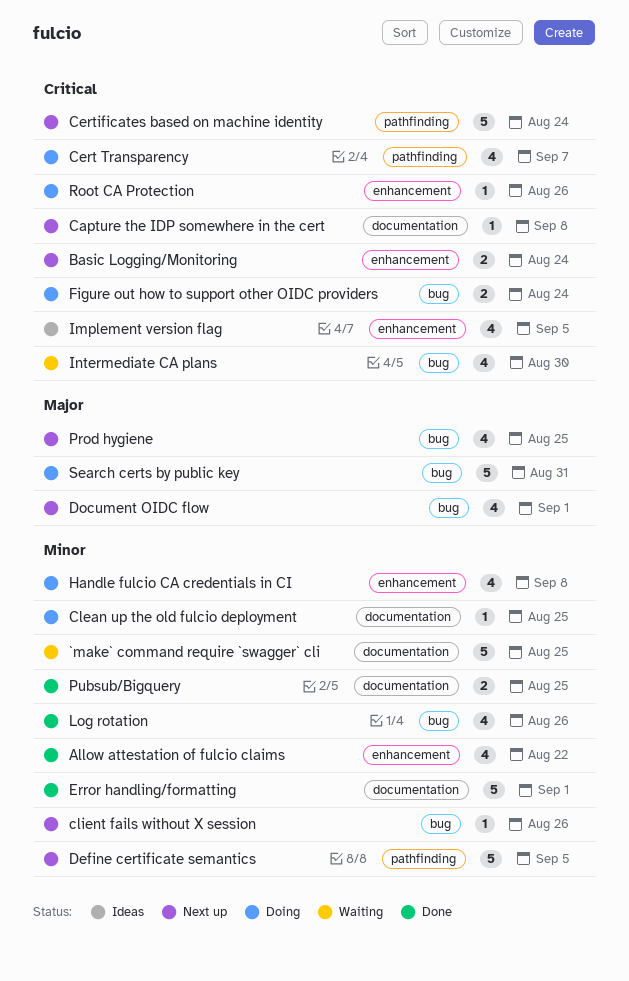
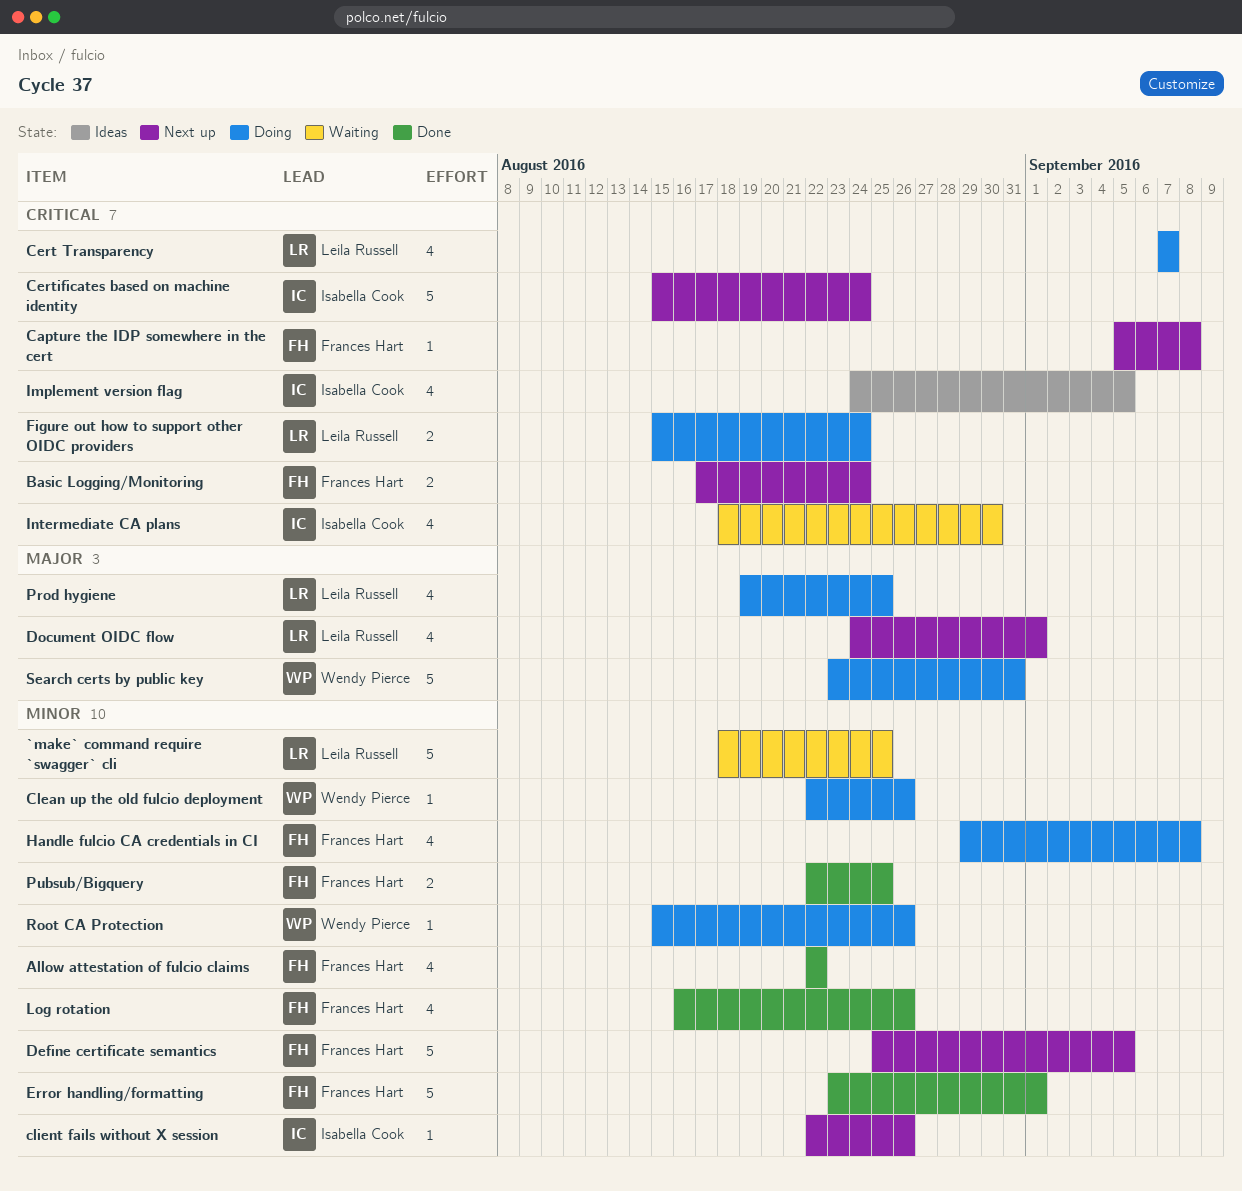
Clean up the old fulcio deployment, due: Aug 25 -> Aug 26
Prod hygiene, status: Next up -> Doing
Root CA Protection, priority: Critical -> Minor

